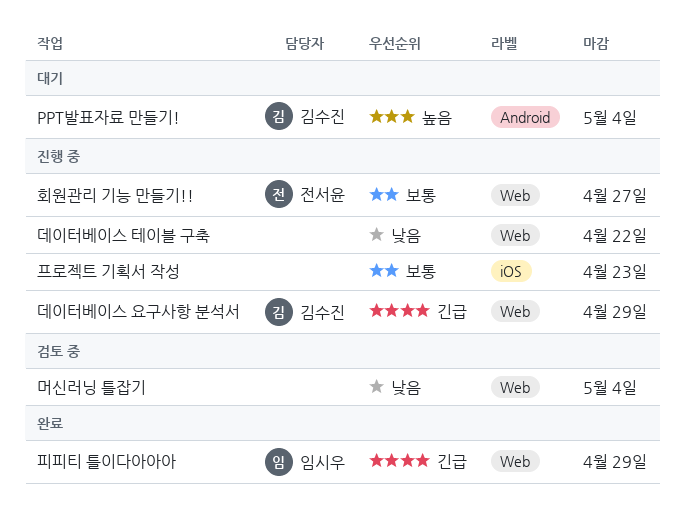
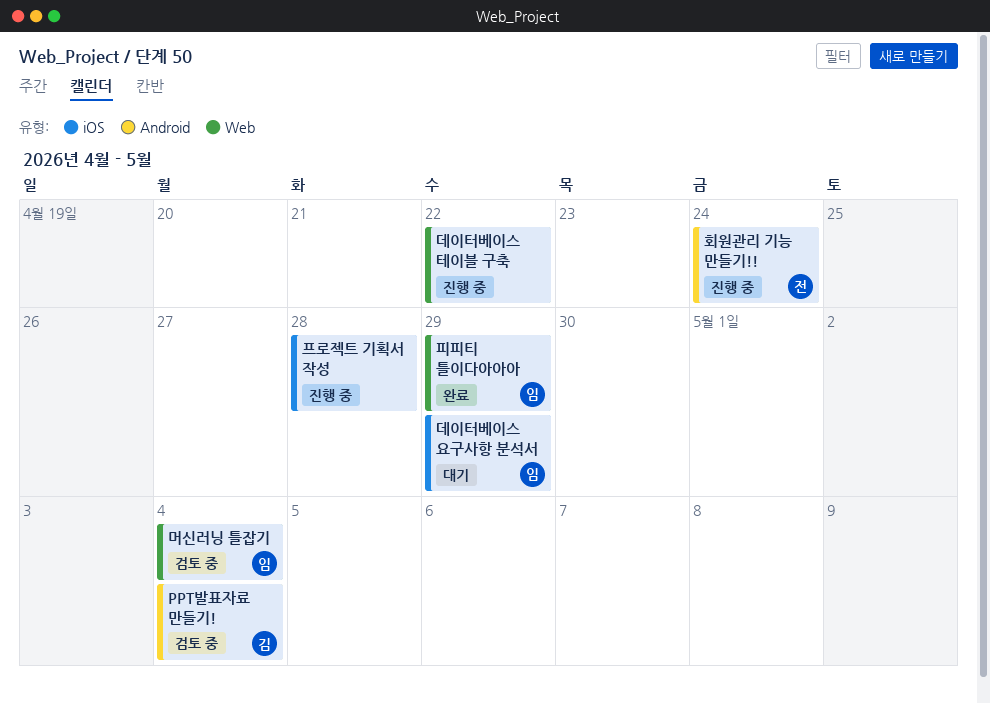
PPT발표자료 만들기!, status: 대기 -> 검토 중
데이터베이스 요구사항 분석서, status: 진행 중 -> 대기
데이터베이스 요구사항 분석서, owner: 김수진 -> 임시우
데이터베이스 요구사항 분석서, label: Web -> iOS
머신러닝 틀잡기, owner: none -> 임시우
프로젝트 기획서 작성, due: Apr 23 -> Apr 28
회원관리 기능 만들기!!, label: Web -> Android
회원관리 기능 만들기!!, due: Apr 27 -> Apr 24

